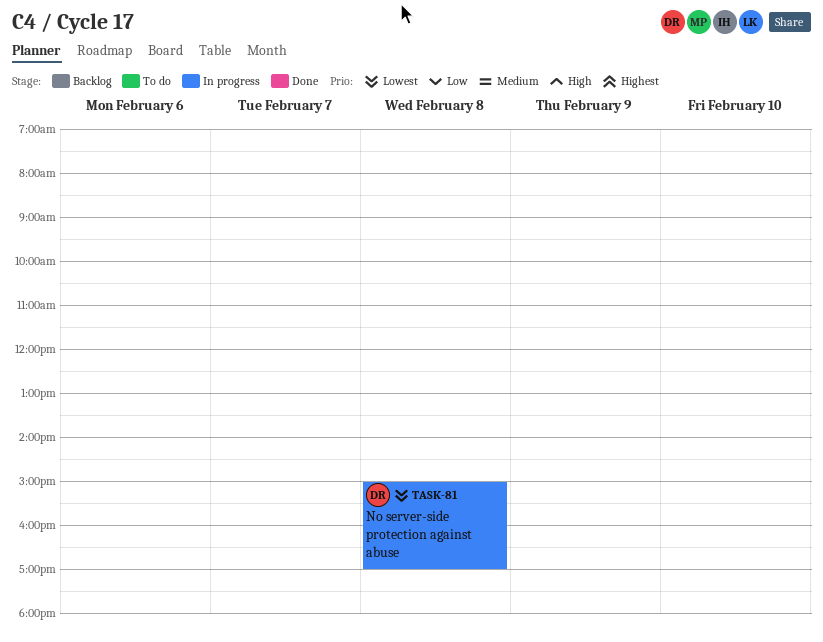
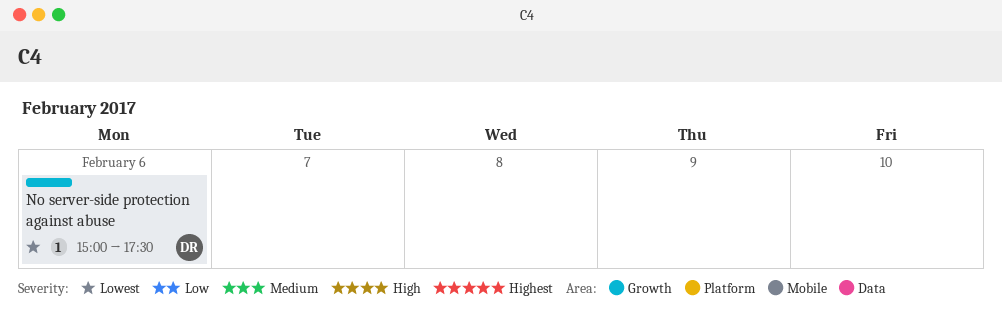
No server-side protection against abuse, day: Feb 8 -> Feb 6
No server-side protection against abuse, ends: 17:00 -> 17:30

